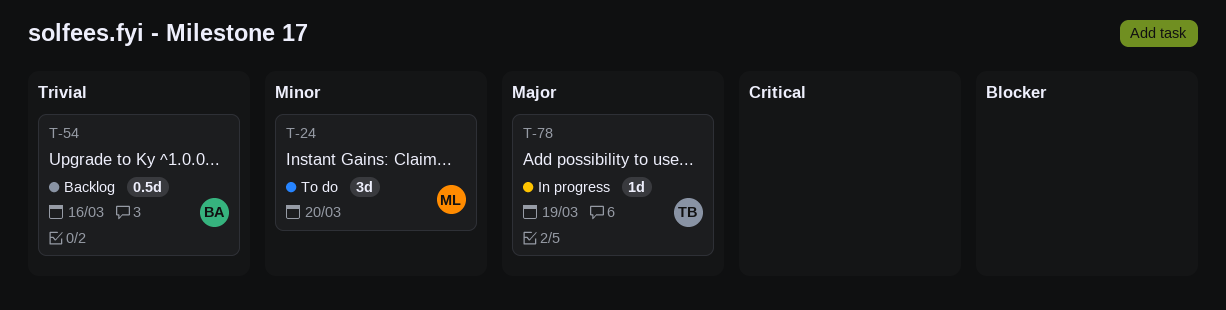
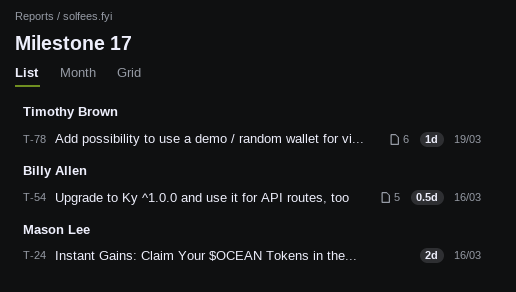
T-24, estimate: 3d -> 2d
T-24, due: Mar 20 -> Mar 16

